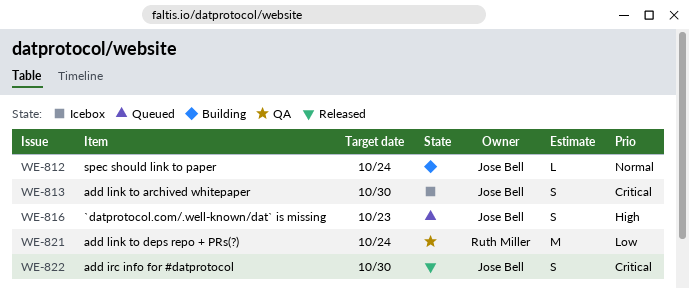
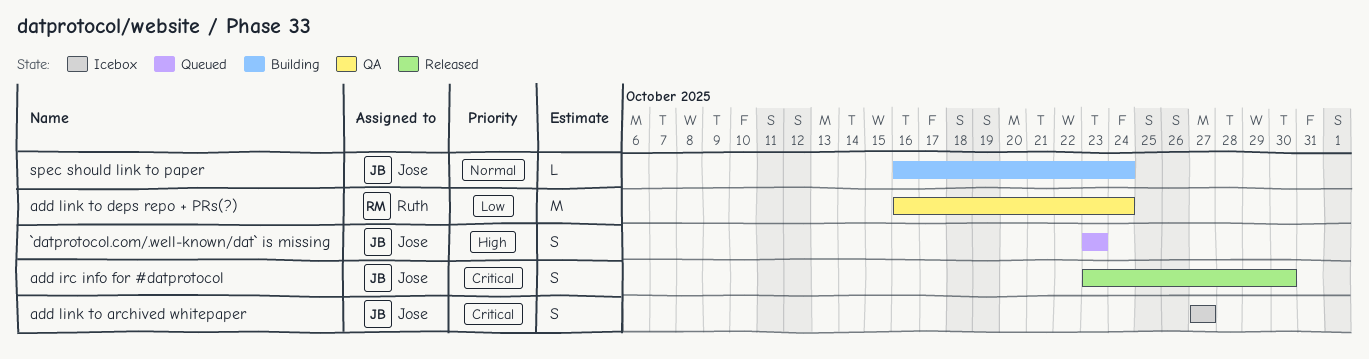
add link to archived whitepaper, due: Oct 30 -> Oct 27

